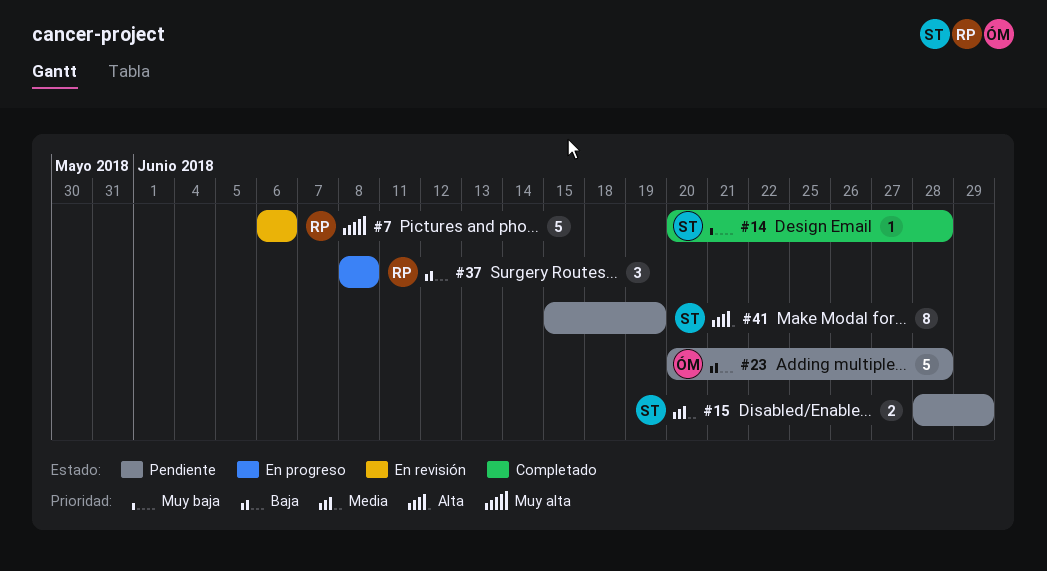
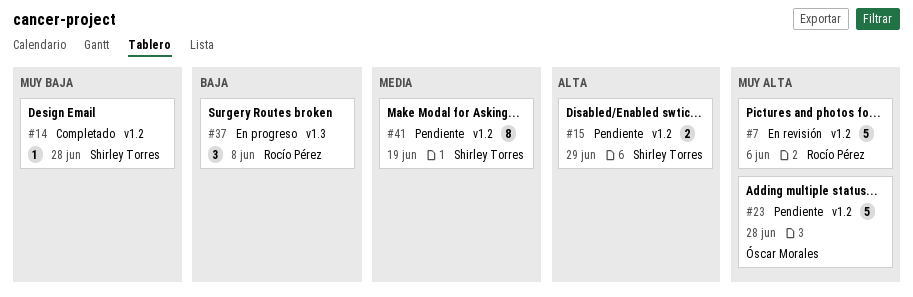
#15, priority: Media -> Alta
#23, priority: Baja -> Muy alta
#41, priority: Alta -> Media

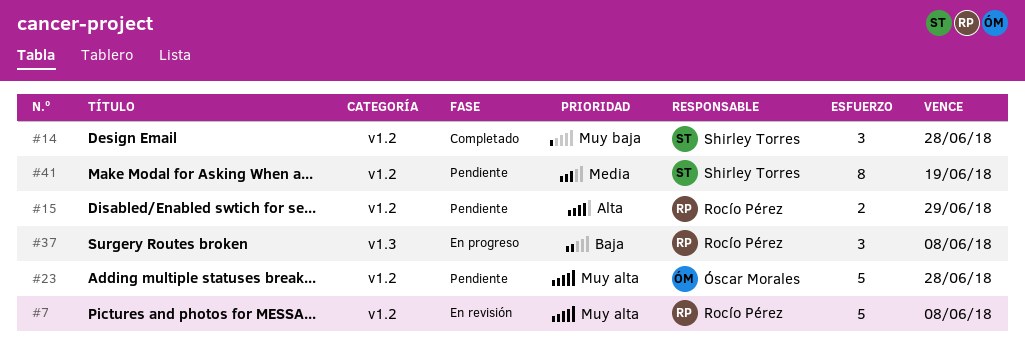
#7, due: Jun 6 -> Jun 8
#14, estimate: 1 -> 3
#15, owner: Shirley Torres -> Rocío Pérez

